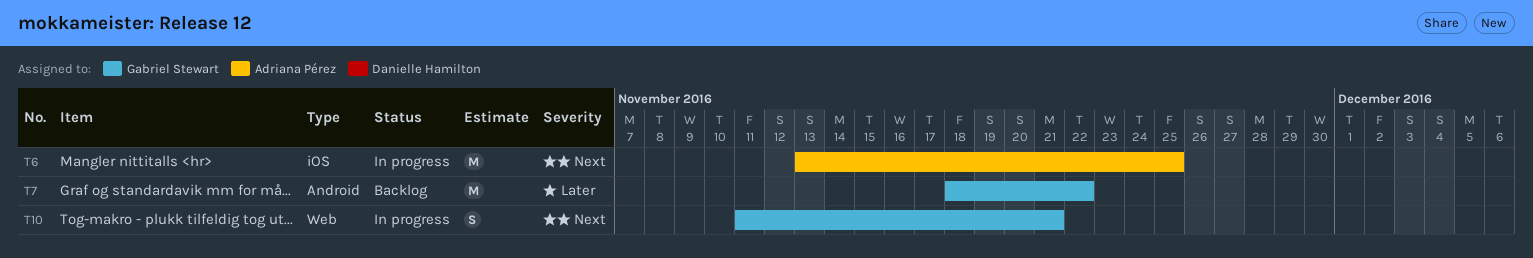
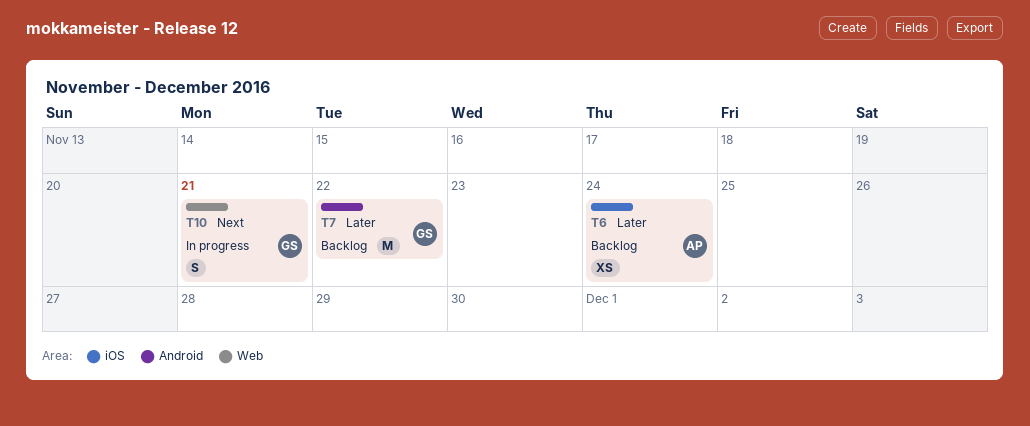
T6, status: In progress -> Backlog
T6, priority: Next -> Later
T6, estimate: M -> XS
T6, due: Nov 25 -> Nov 24

